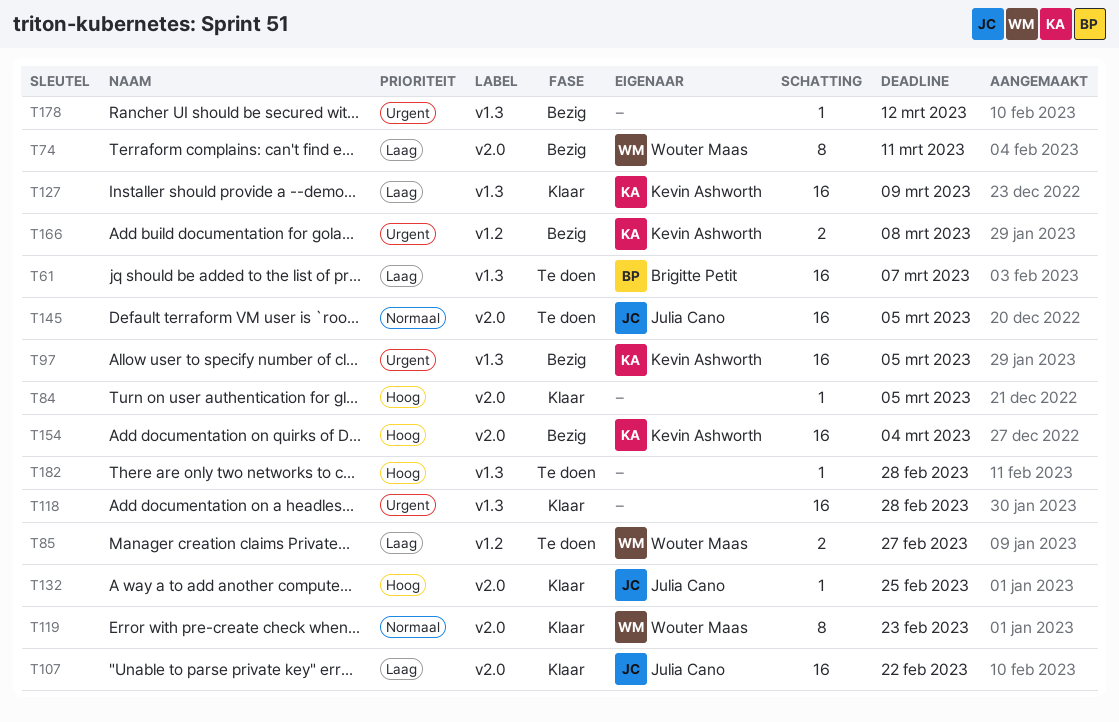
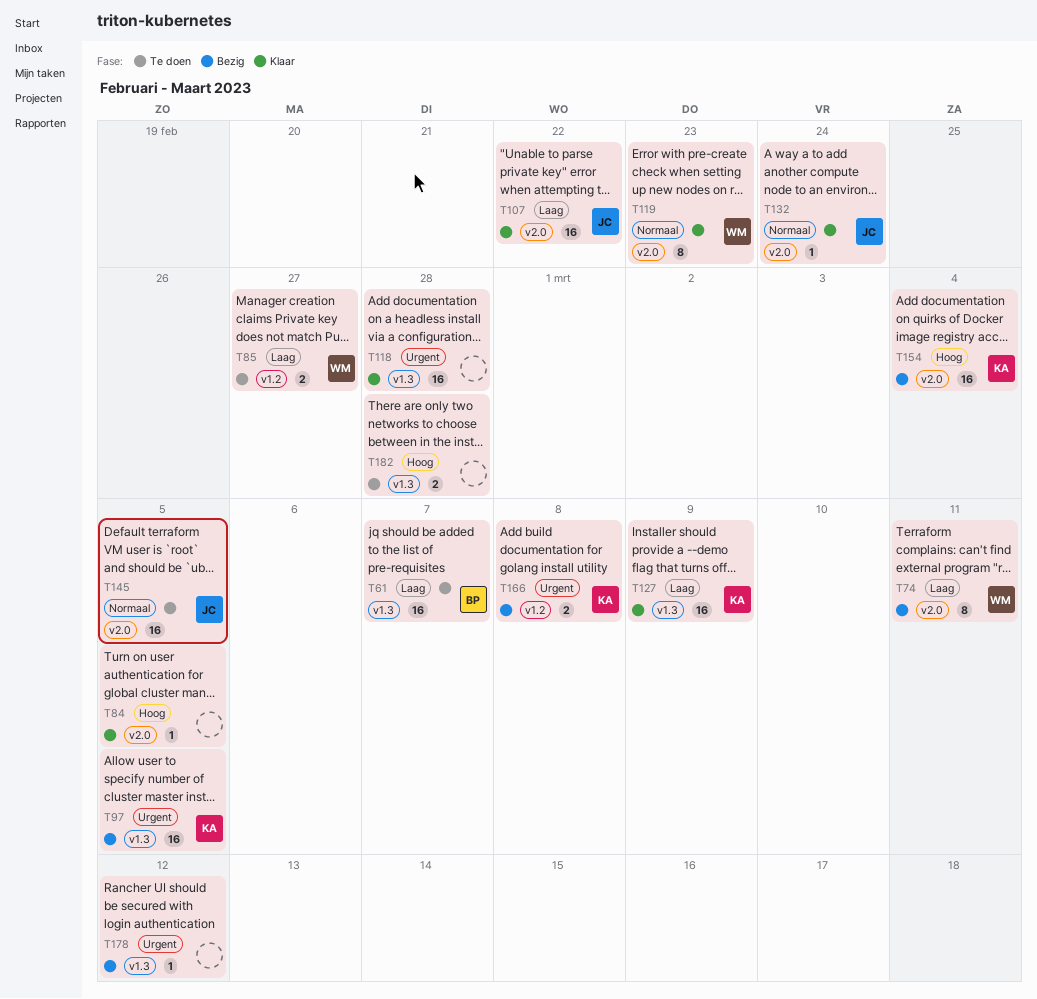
T132, priority: Hoog -> Normaal
T132, due: Feb 25 -> Feb 24
T182, estimate: 1 -> 2

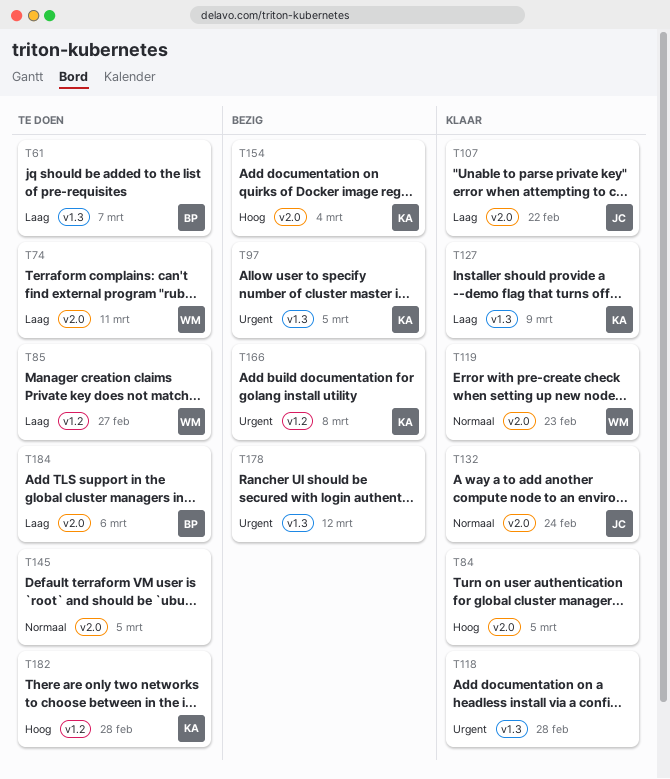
T74, status: Bezig -> Te doen
T145, owner: JC -> none
T182, owner: none -> KA
T182, label: v1.3 -> v1.2
T184: none -> present

